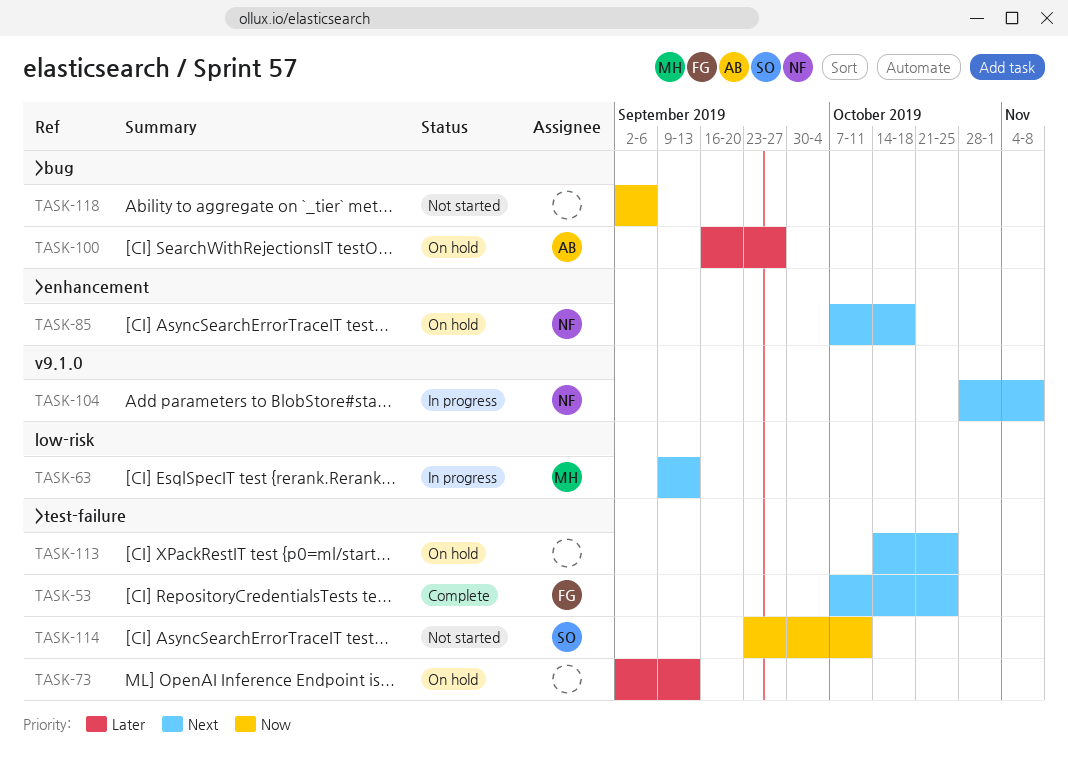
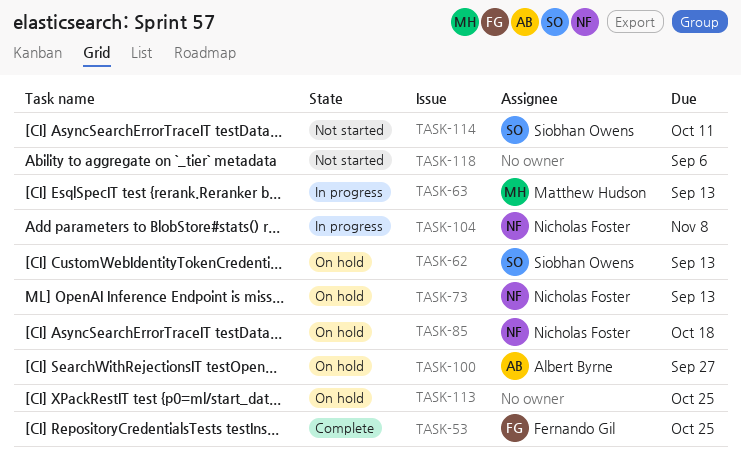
TASK-62: none -> present
TASK-73, owner: none -> Nicholas Foster

